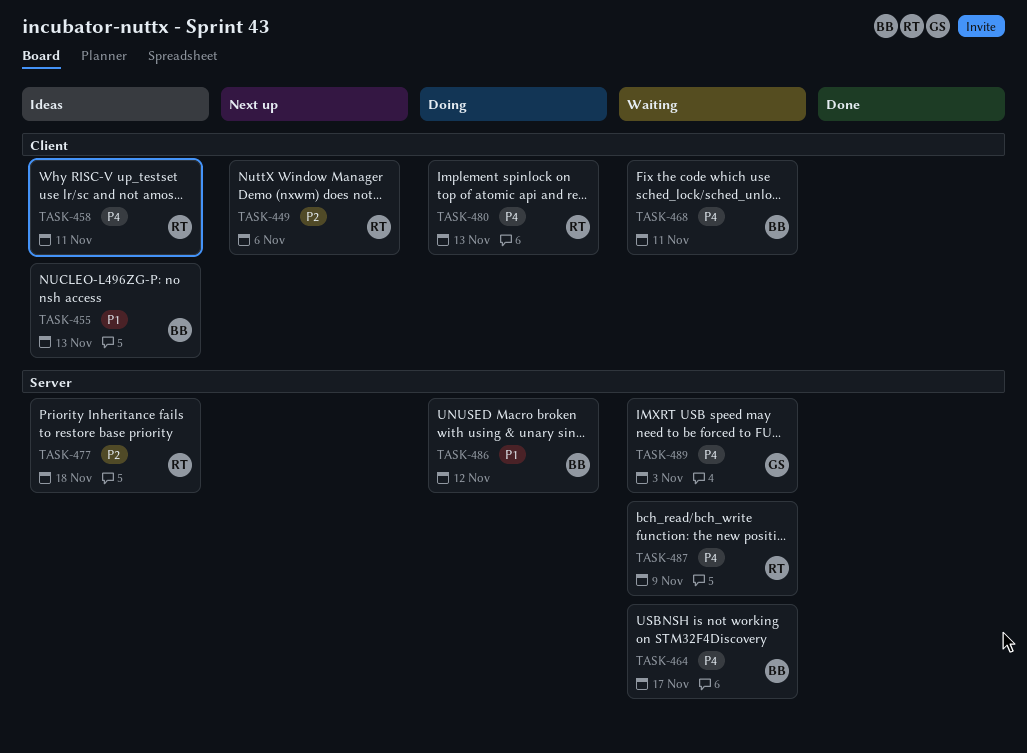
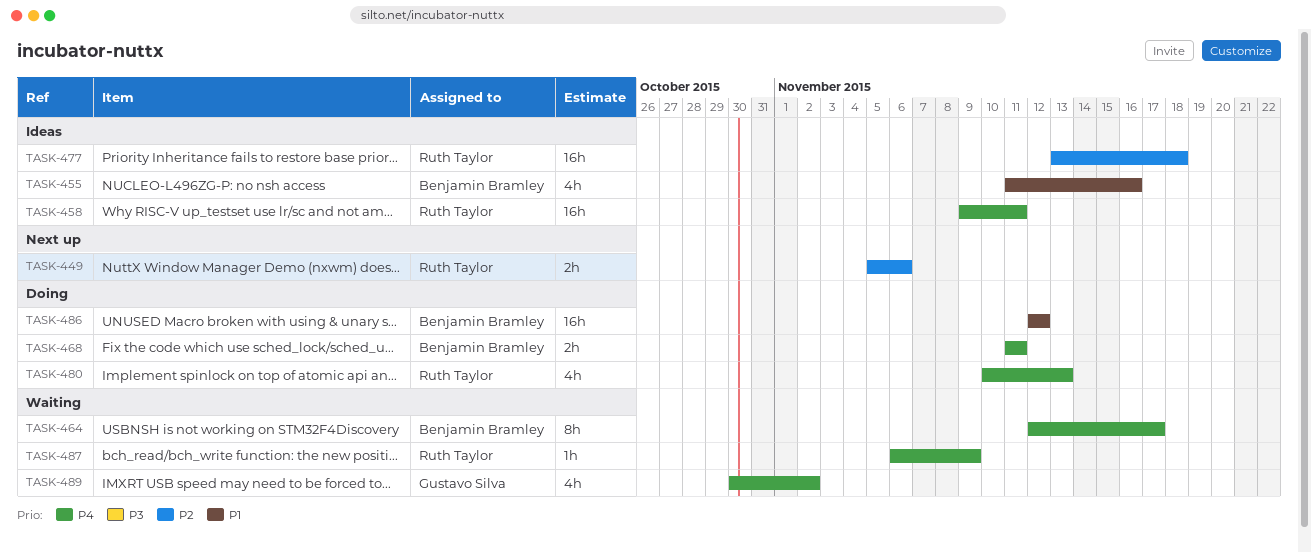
TASK-455, due: Nov 13 -> Nov 16
TASK-468, status: Waiting -> Doing
TASK-489, due: Nov 3 -> Nov 2

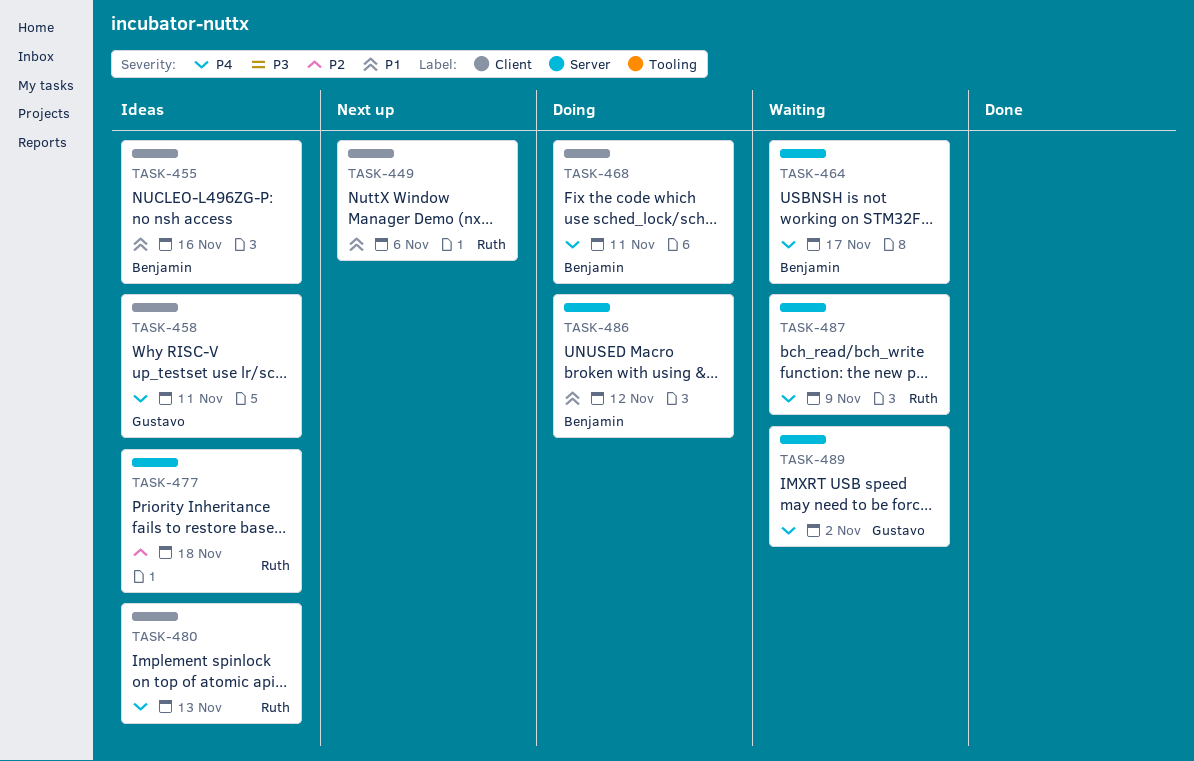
TASK-449, priority: P2 -> P1
TASK-458, owner: Ruth Taylor -> Gustavo Silva
TASK-480, status: Doing -> Ideas

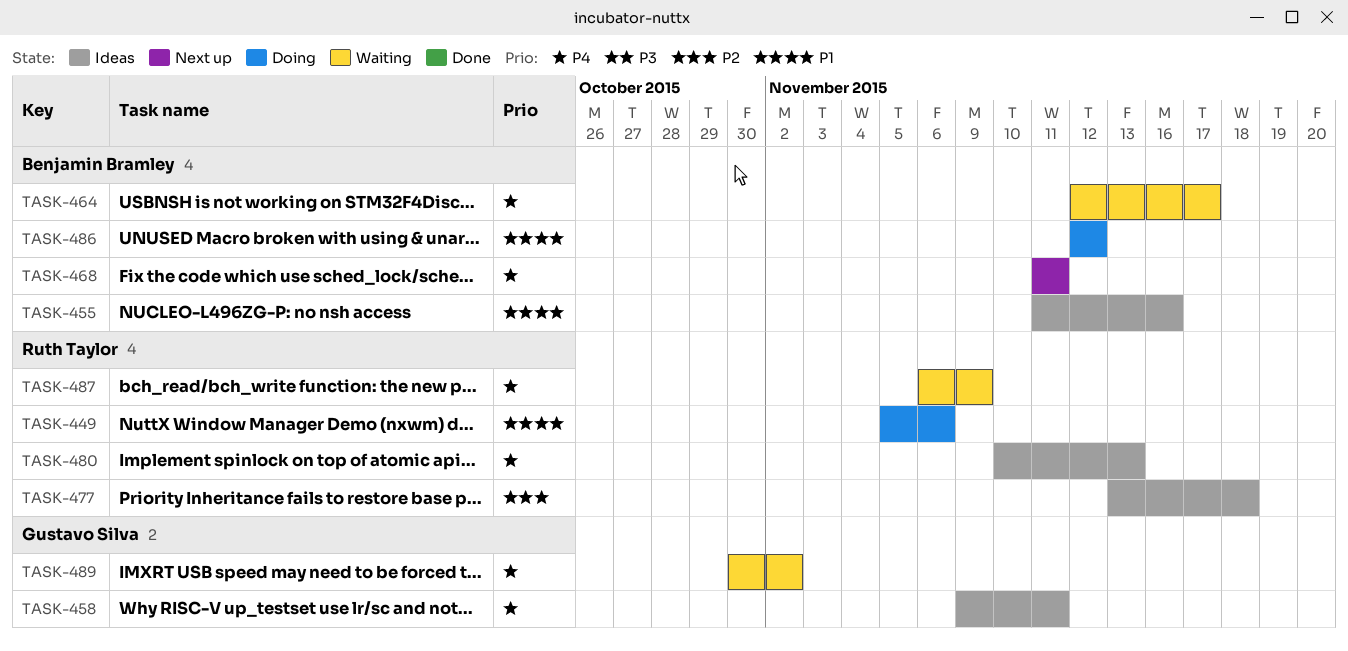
TASK-449, status: Next up -> Doing
TASK-468, status: Doing -> Next up

